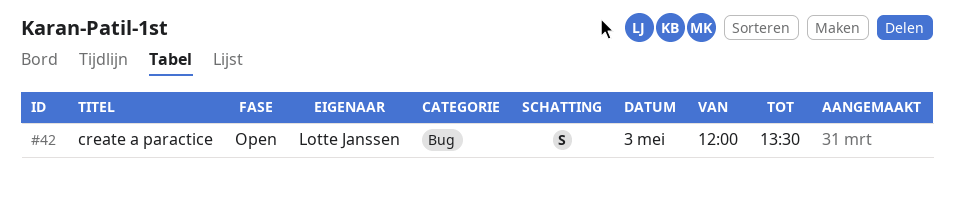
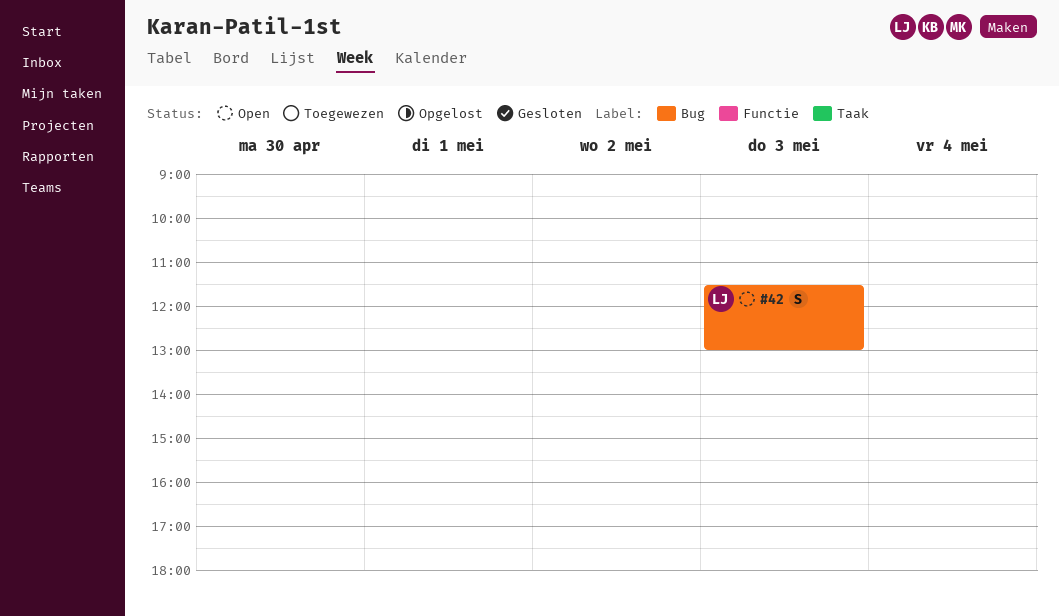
#42, begins: 12:00 -> 11:30
#42, ends: 13:30 -> 13:00

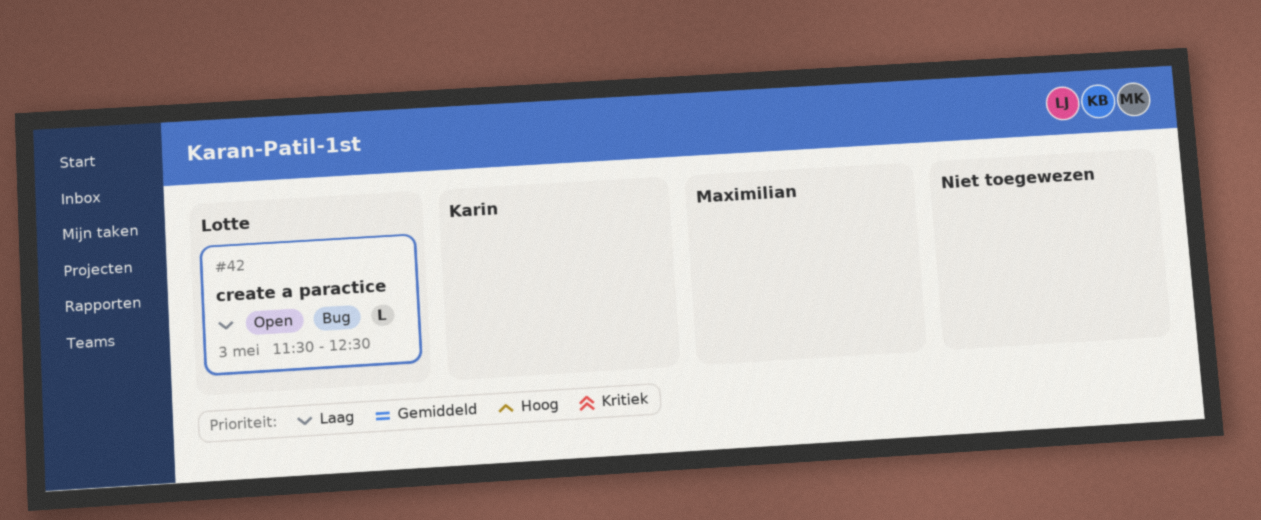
#42, estimate: S -> L
#42, ends: 13:00 -> 12:30

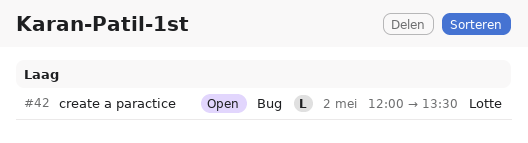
#42, day: May 3 -> May 2
#42, begins: 11:30 -> 12:00
#42, ends: 12:30 -> 13:30

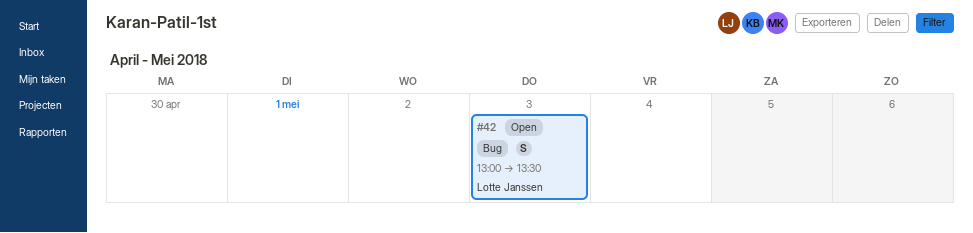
#42, estimate: L -> S
#42, day: May 2 -> May 3
#42, begins: 12:00 -> 13:00

